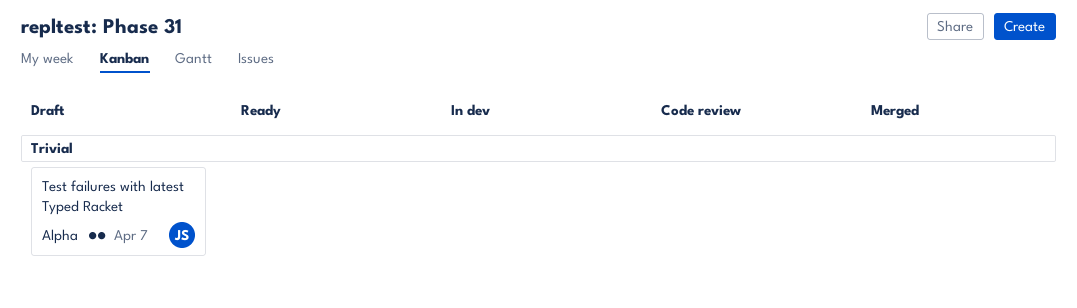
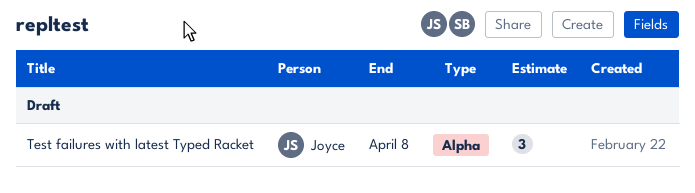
Test failures with latest Typed Racket, estimate: 2 -> 3
Test failures with latest Typed Racket, due: Apr 7 -> Apr 8

